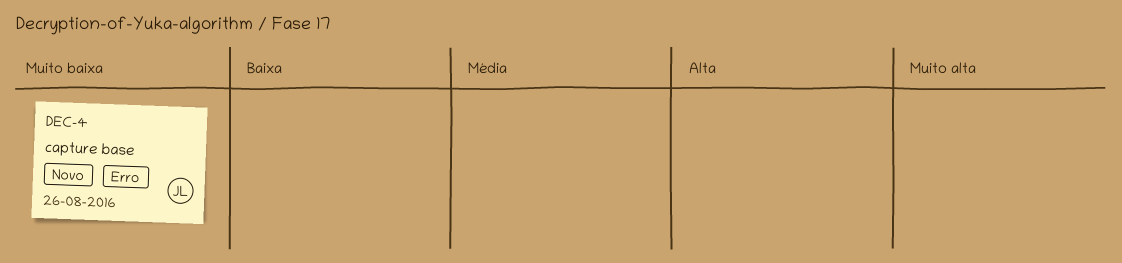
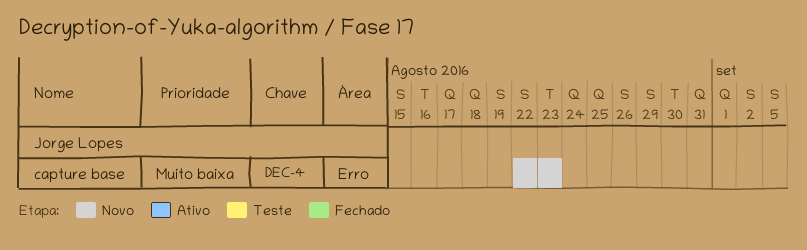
DEC-4, due: Aug 26 -> Aug 23

